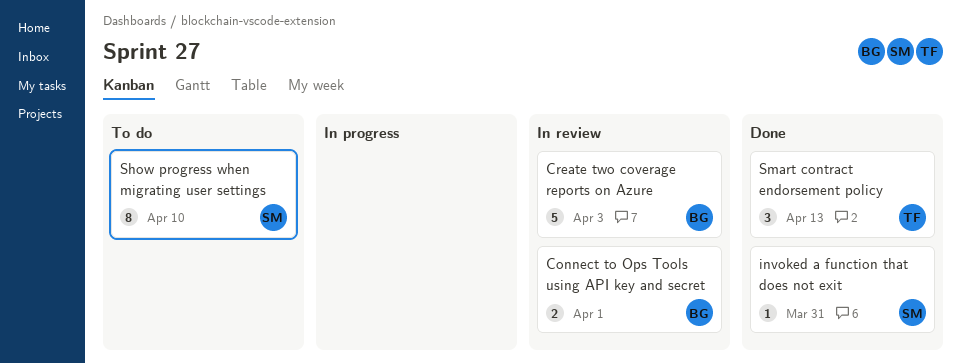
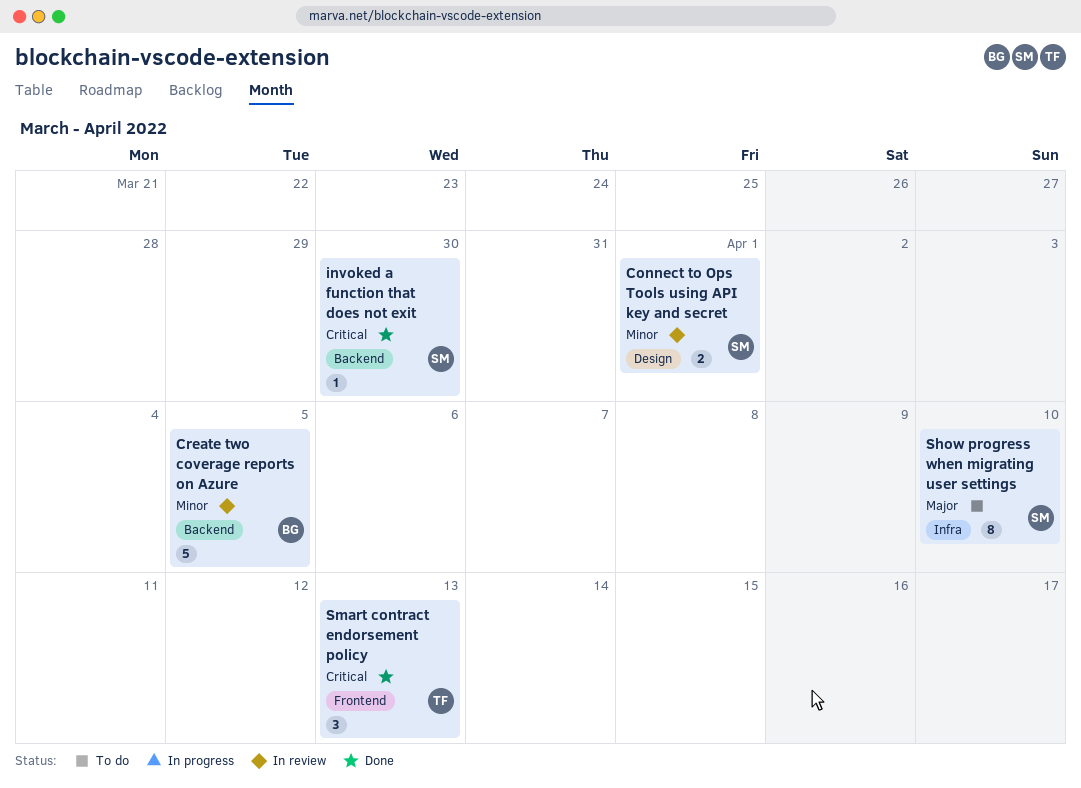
Connect to Ops Tools using API key and secret, owner: BG -> SM
Create two coverage reports on Azure, due: Apr 3 -> Apr 5
invoked a function that does not exit, due: Mar 31 -> Mar 30

